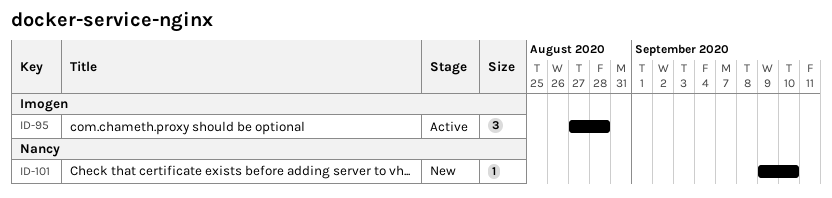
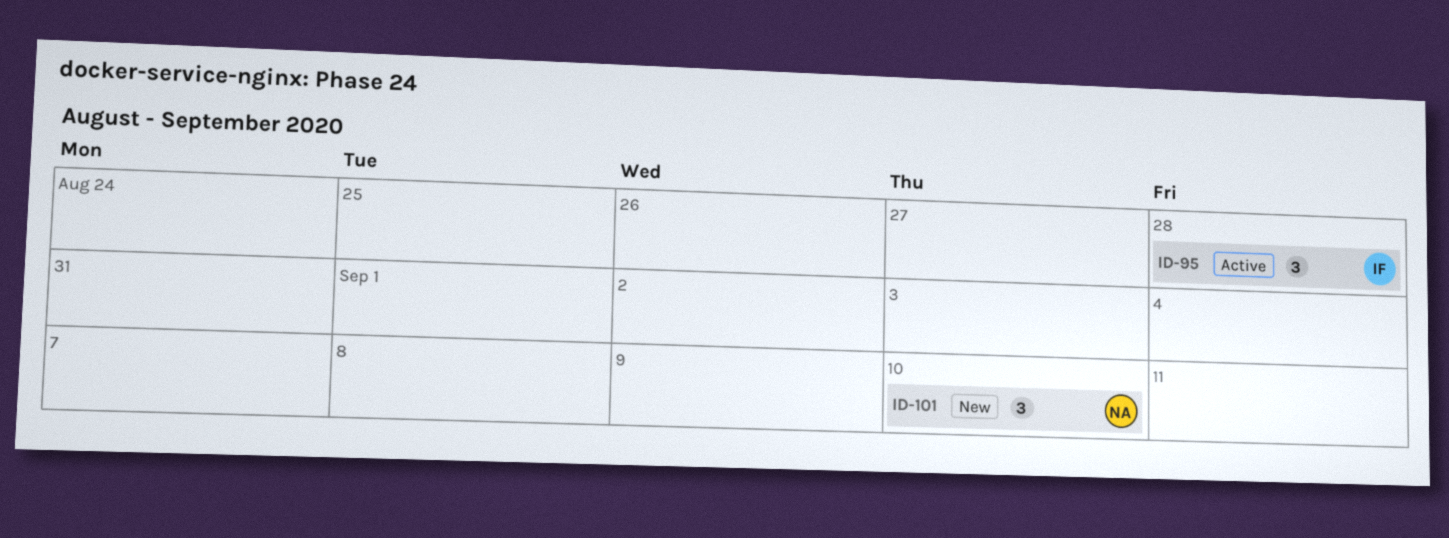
ID-101, estimate: 1 -> 3

